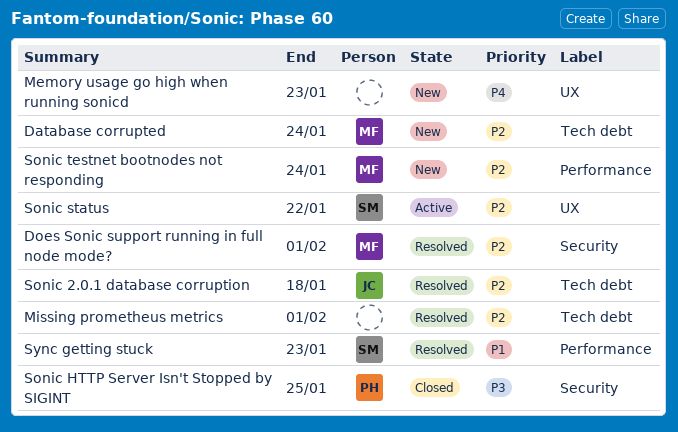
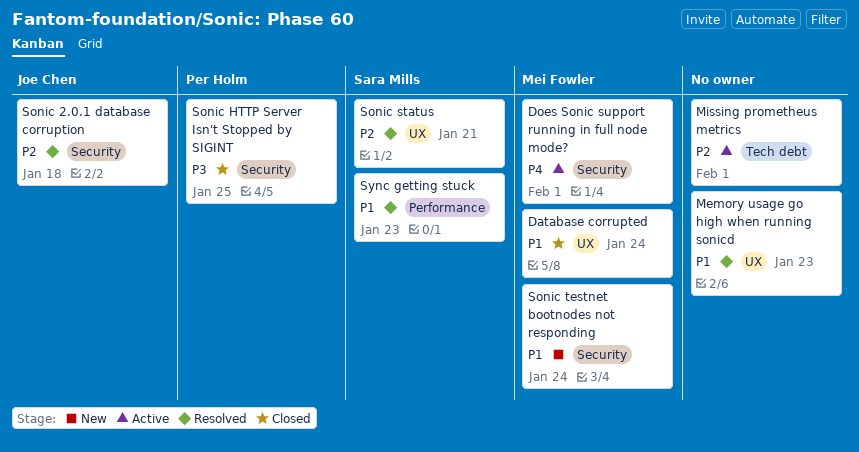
Database corrupted, status: New -> Closed
Database corrupted, priority: P2 -> P1
Database corrupted, label: Tech debt -> UX
Does Sonic support running in full node mode?, status: Resolved -> Active
Does Sonic support running in full node mode?, priority: P2 -> P4
Memory usage go high when running sonicd, status: New -> Resolved
Memory usage go high when running sonicd, priority: P4 -> P1
Missing prometheus metrics, status: Resolved -> Active
Sonic 2.0.1 database corruption, label: Tech debt -> Security
Sonic status, status: Active -> Resolved
Sonic status, due: Jan 22 -> Jan 21
Sonic testnet bootnodes not responding, priority: P2 -> P1
Sonic testnet bootnodes not responding, label: Performance -> Security

